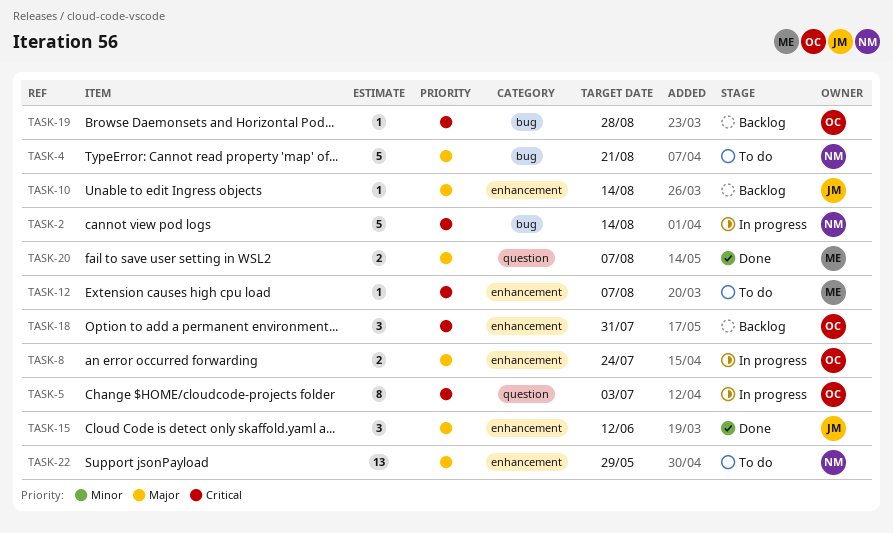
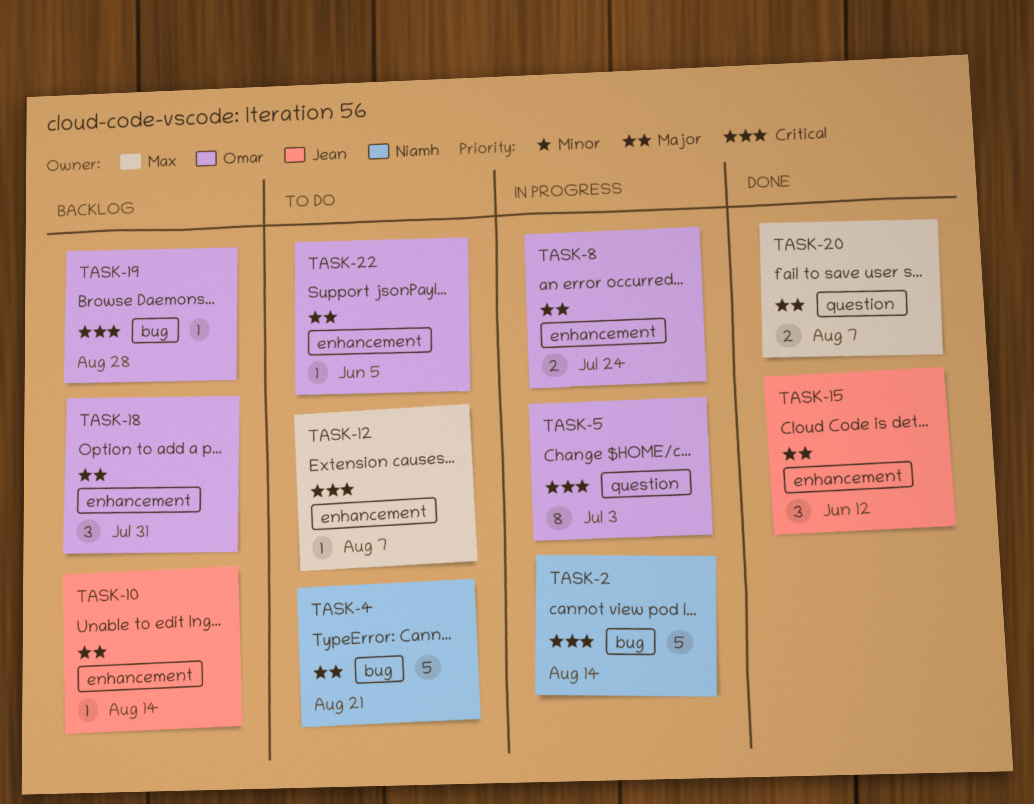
TASK-18, priority: Critical -> Major
TASK-22, owner: Niamh -> Omar
TASK-22, estimate: 13 -> 1
TASK-22, due: May 29 -> Jun 5

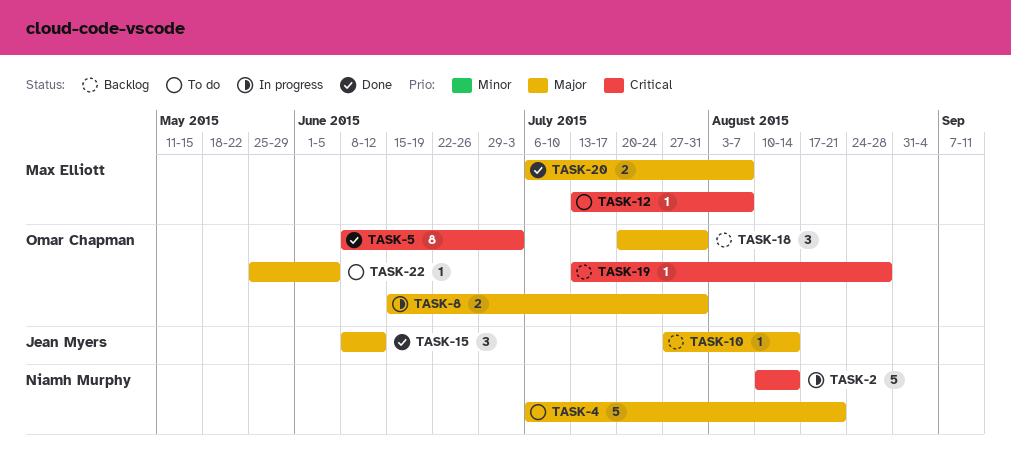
TASK-5, status: In progress -> Done
TASK-8, due: Jul 24 -> Jul 31

